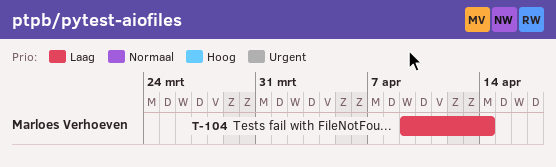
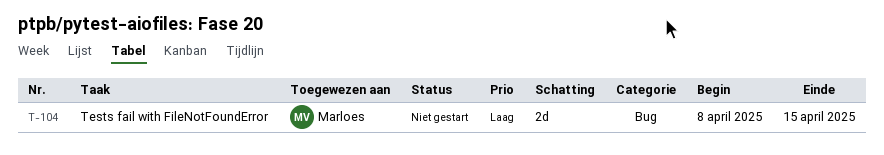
T-104, start: Apr 9 -> Apr 8
T-104, due: Apr 14 -> Apr 15

